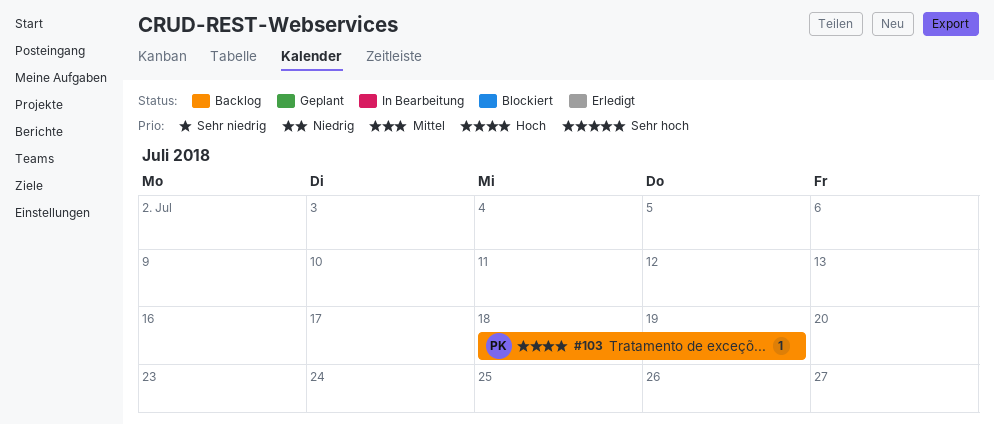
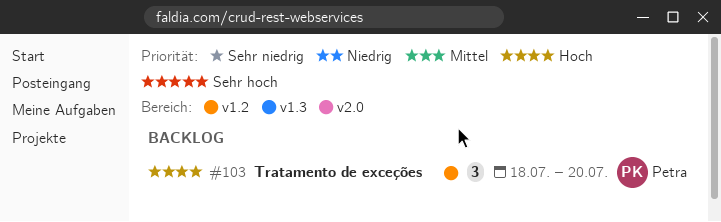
#103, estimate: 1 -> 3
#103, due: Jul 19 -> Jul 20

